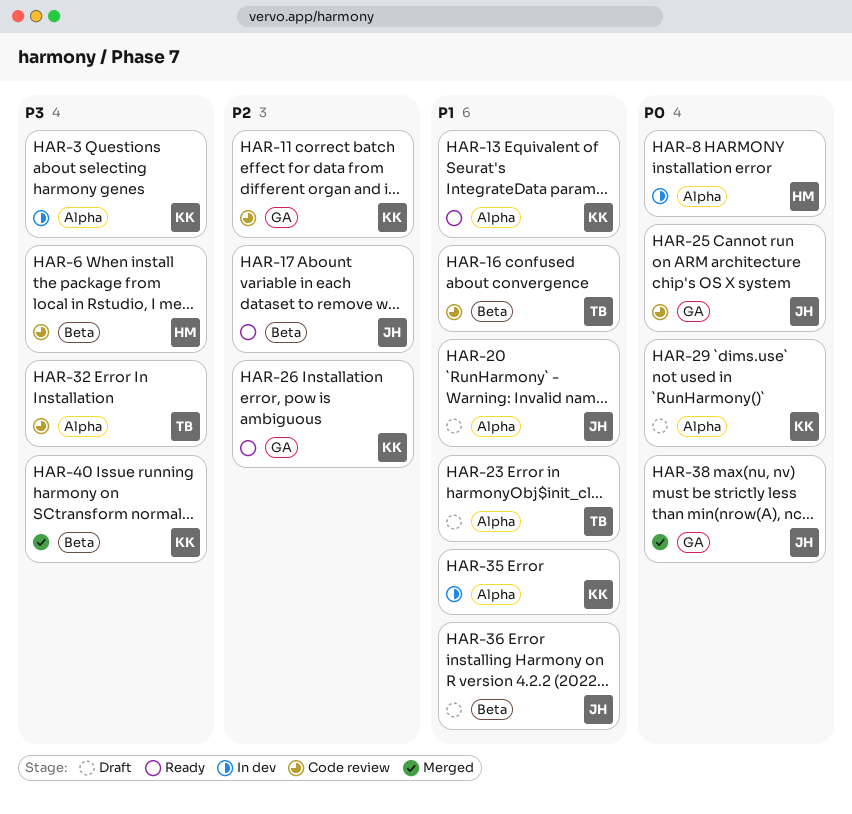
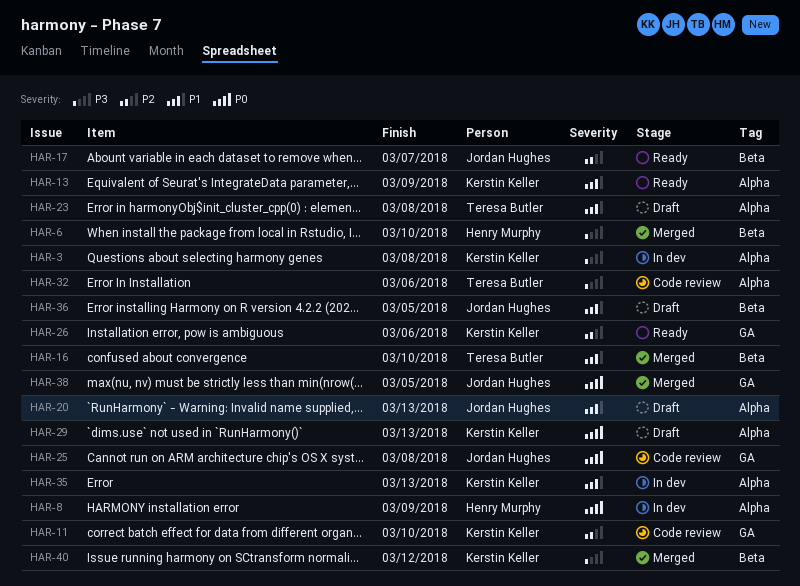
HAR-6, status: Code review -> Merged
HAR-16, status: Code review -> Merged

